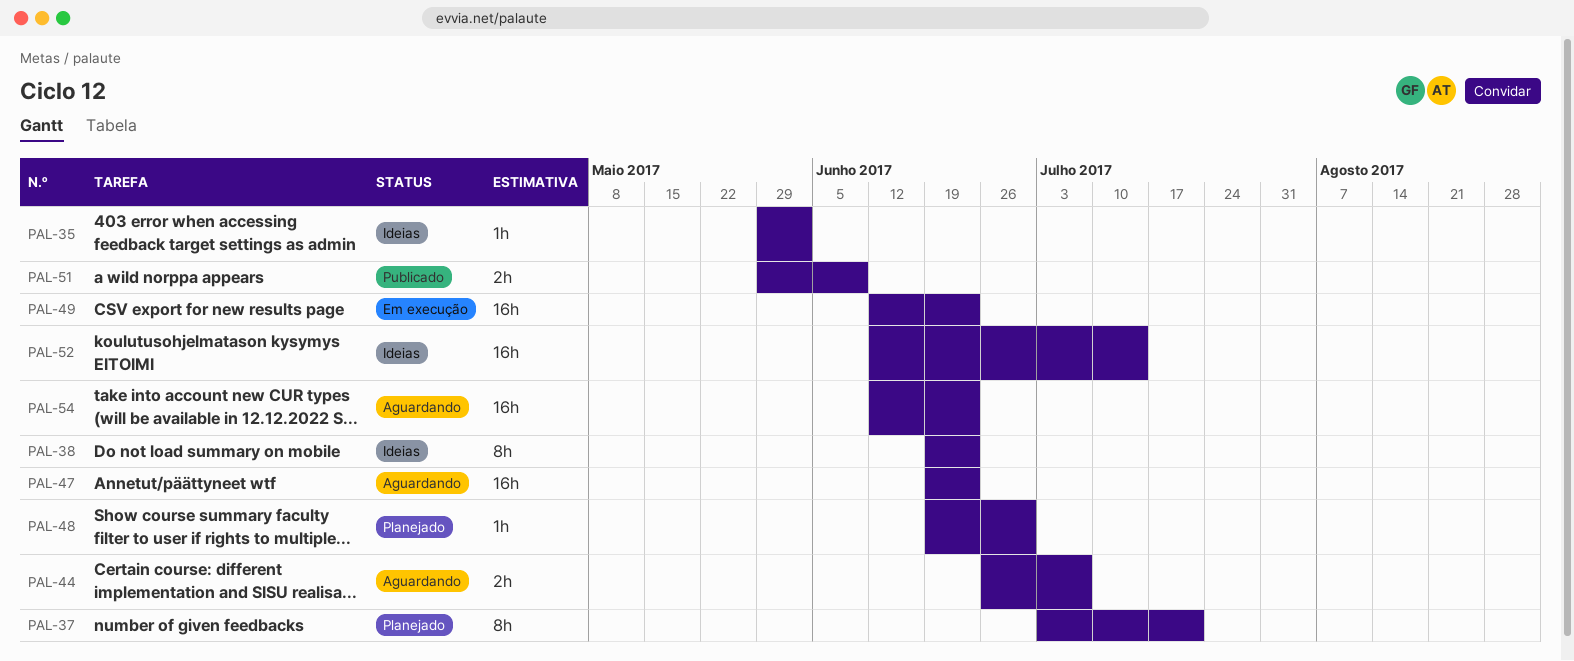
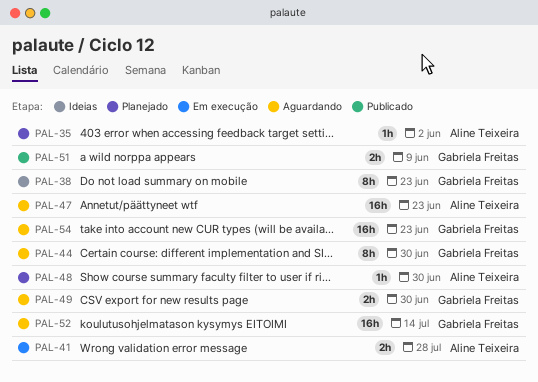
PAL-35, status: Ideias -> Planejado
PAL-37: present -> none
PAL-41: none -> present
PAL-44, estimate: 2h -> 8h
PAL-44, due: Jul 7 -> Jun 30
PAL-49, status: Em execução -> Aguardando
PAL-49, estimate: 16h -> 2h
PAL-49, due: Jun 23 -> Jun 30
PAL-52, status: Ideias -> Aguardando

